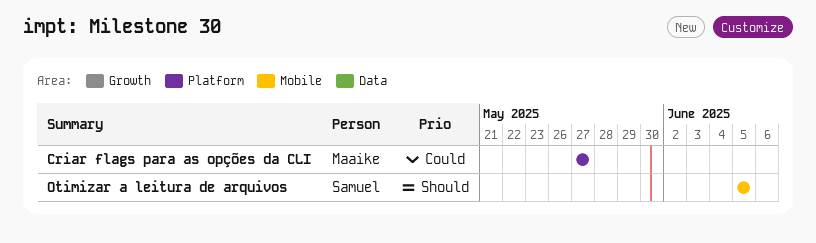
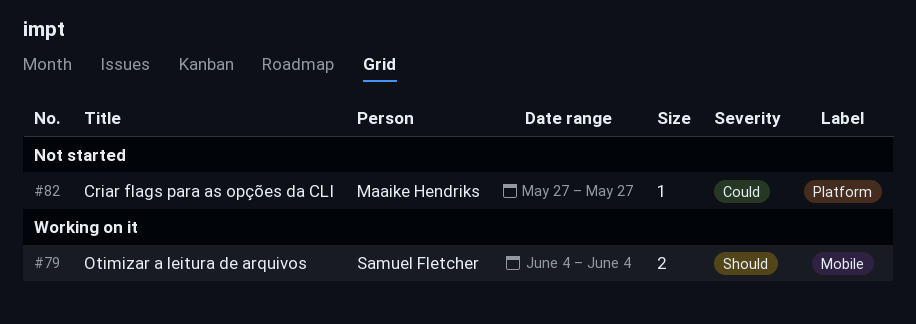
Otimizar a leitura de arquivos, start: Jun 5 -> Jun 4
Otimizar a leitura de arquivos, due: Jun 5 -> Jun 4

